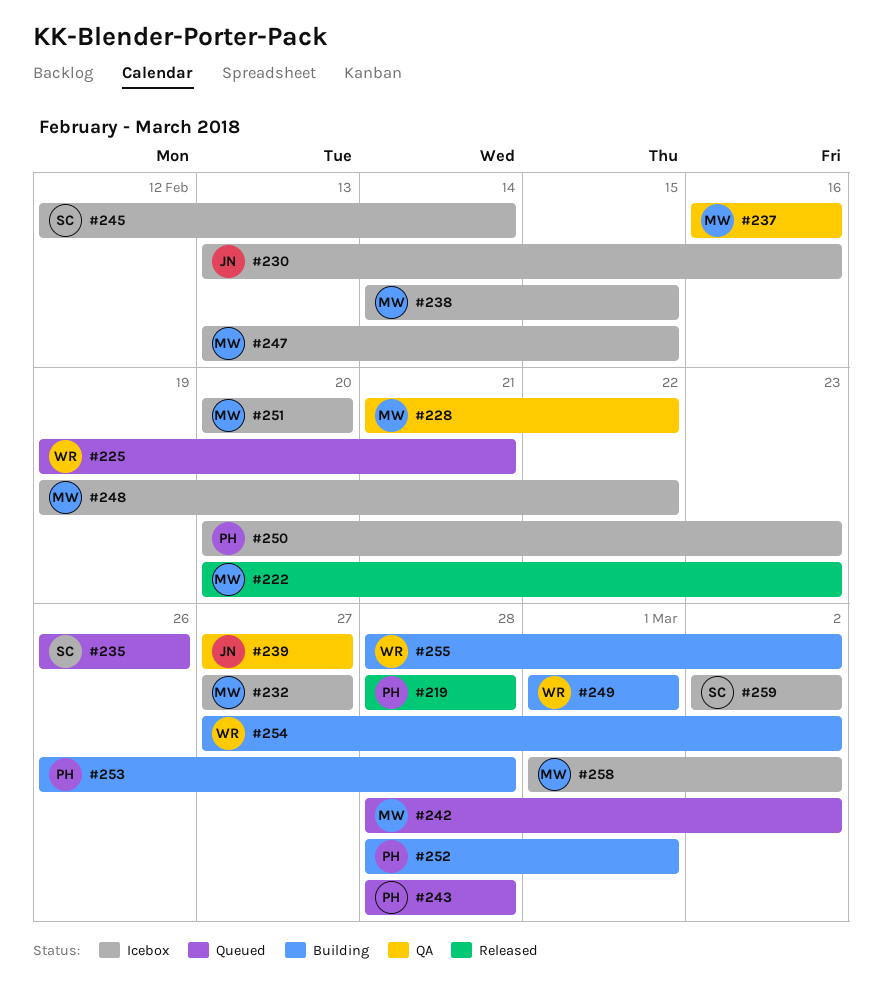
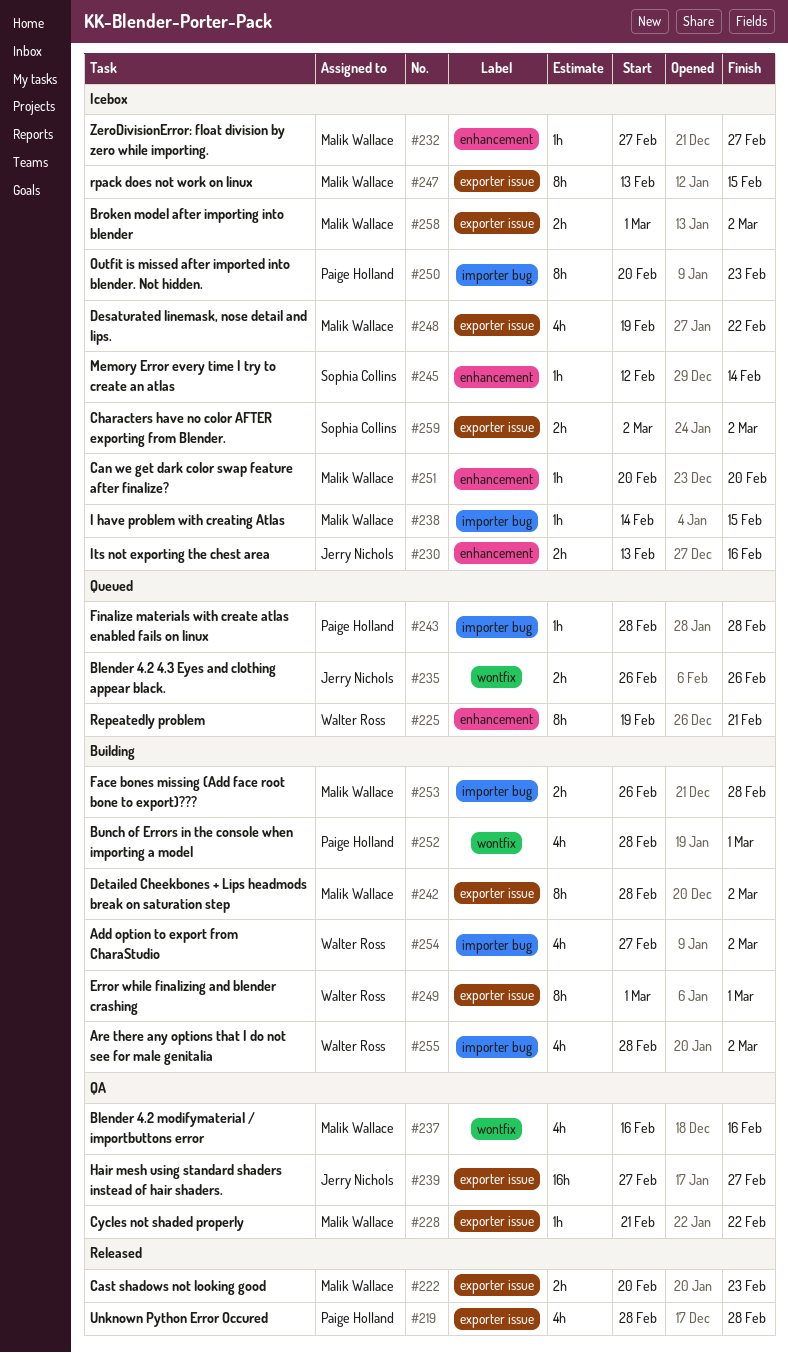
#235, owner: Sophia Collins -> Jerry Nichols
#242, status: Queued -> Building
#253, owner: Paige Holland -> Malik Wallace

